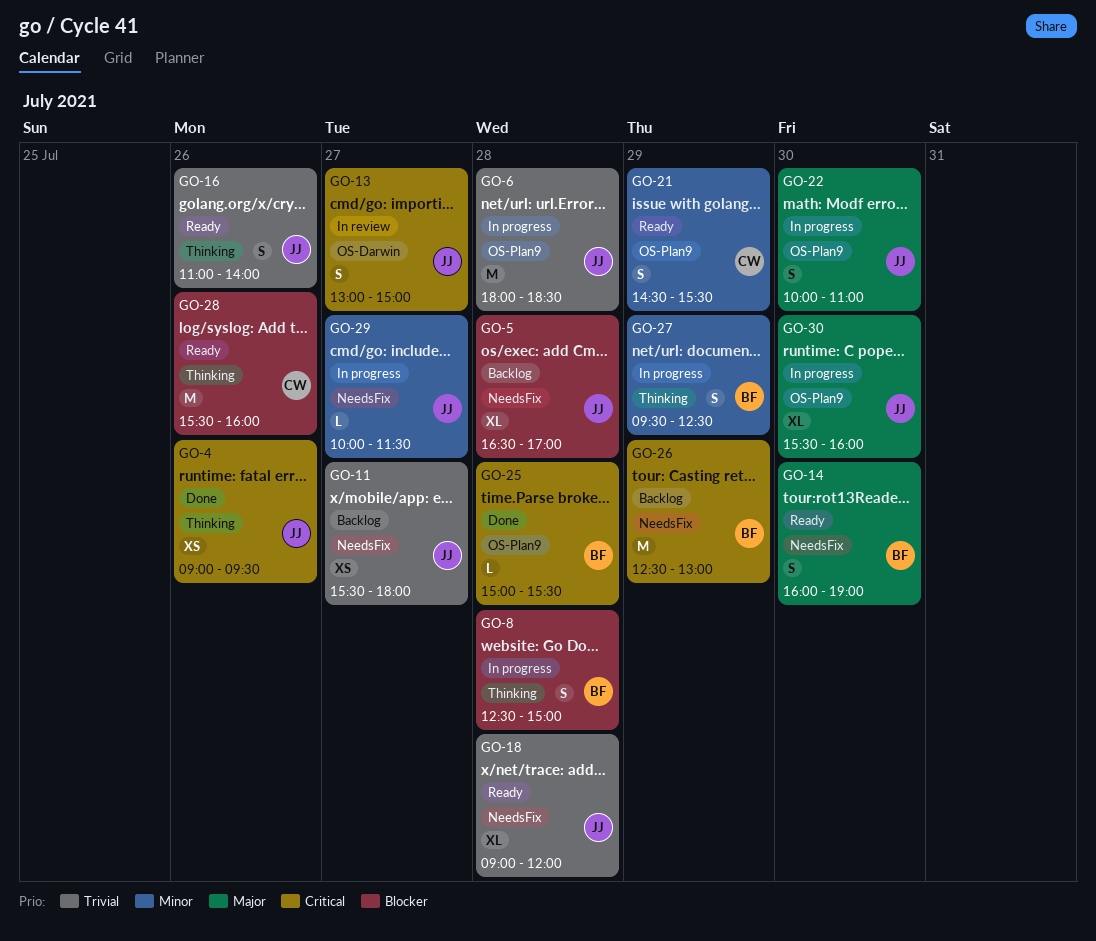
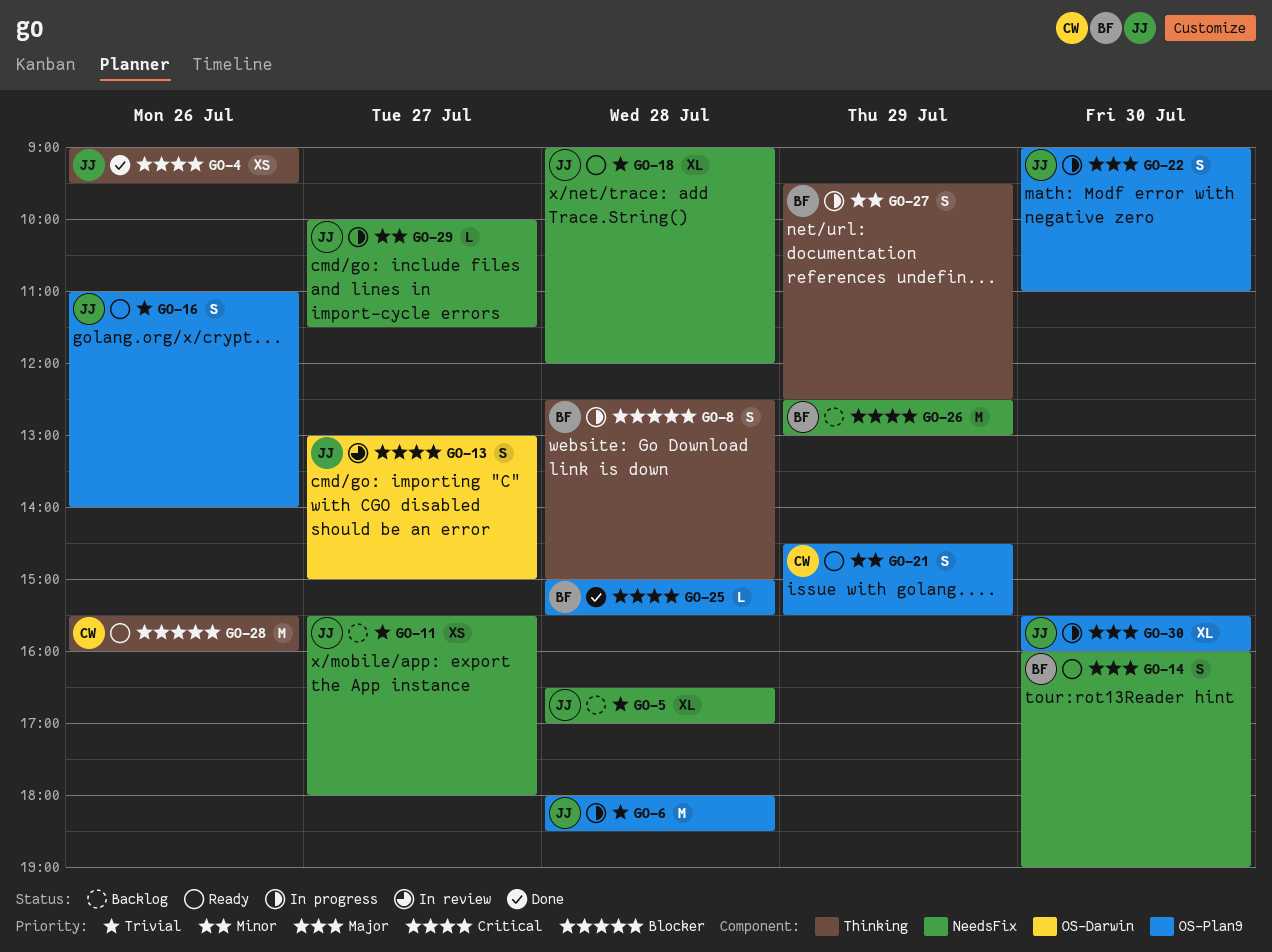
GO-5, priority: Blocker -> Trivial
GO-16, label: Thinking -> OS-Plan9
GO-22, begins: 10:00 -> 09:00

